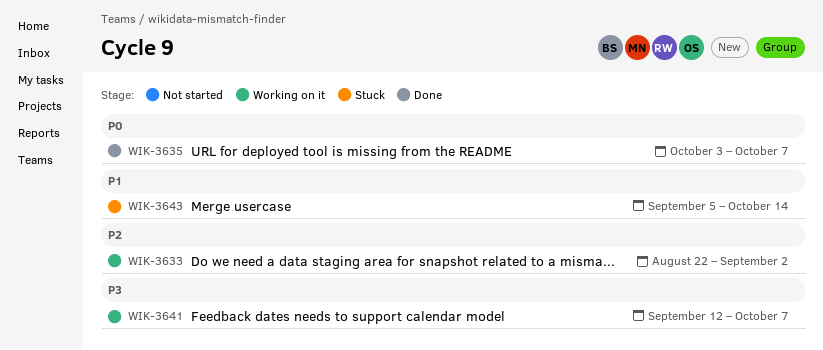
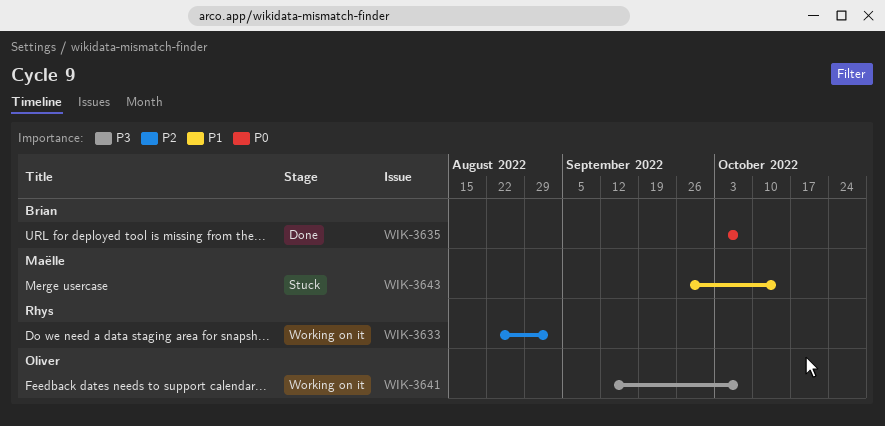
WIK-3643, start: Sep 5 -> Sep 26

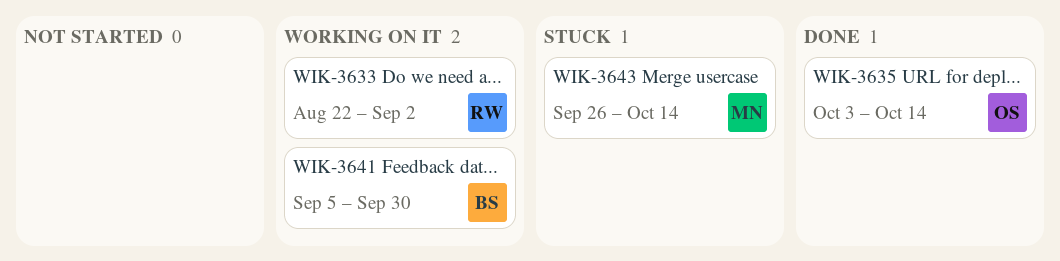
WIK-3635, owner: Brian -> Oliver
WIK-3635, due: Oct 7 -> Oct 14
WIK-3641, owner: Oliver -> Brian
WIK-3641, start: Sep 12 -> Sep 5
WIK-3641, due: Oct 7 -> Sep 30

